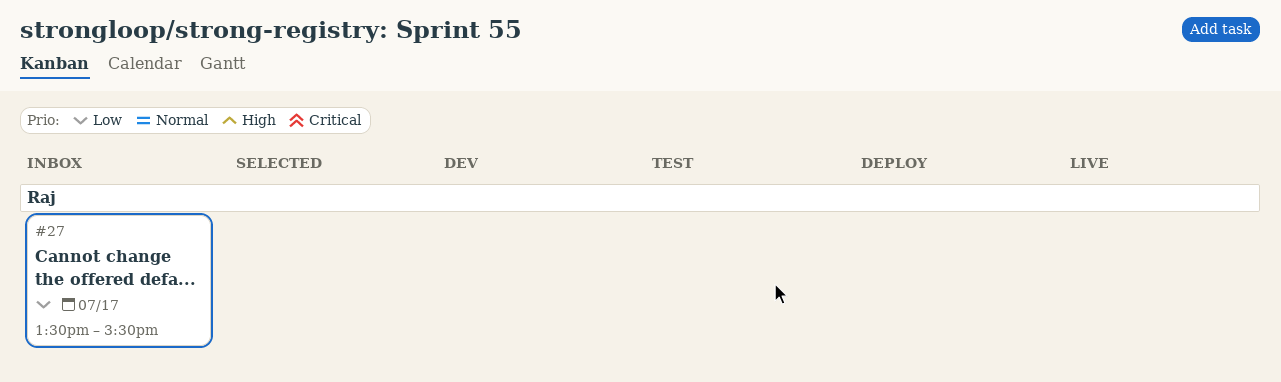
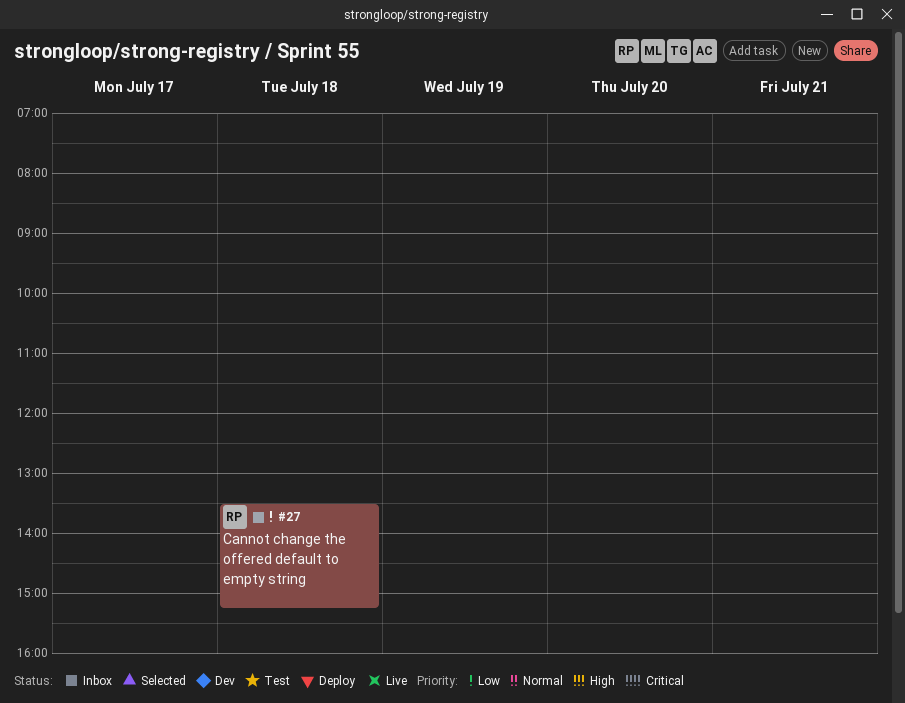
#27, day: Jul 17 -> Jul 18
#27, ends: 15:30 -> 15:15

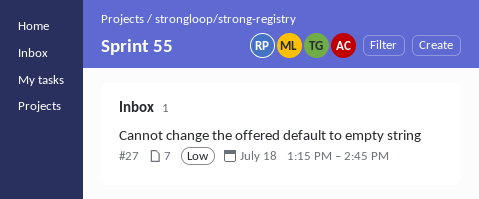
#27, begins: 13:30 -> 13:15
#27, ends: 15:15 -> 14:45

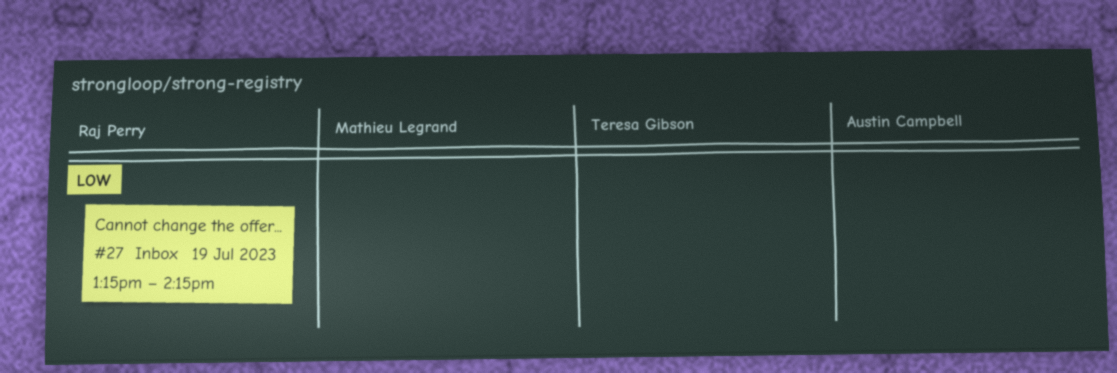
#27, day: Jul 18 -> Jul 19
#27, ends: 14:45 -> 14:15

